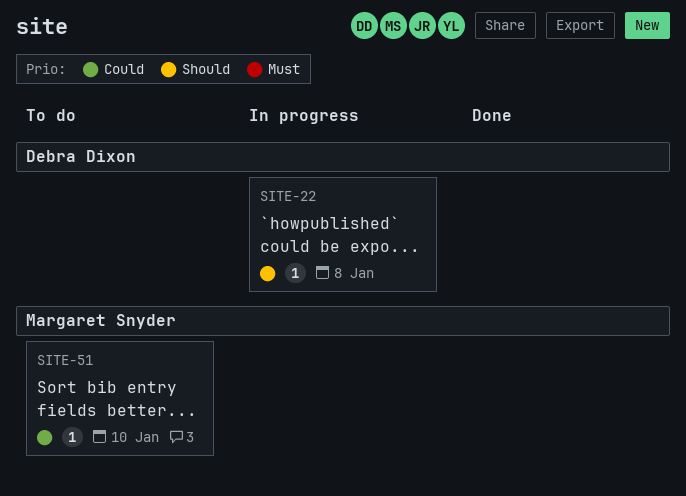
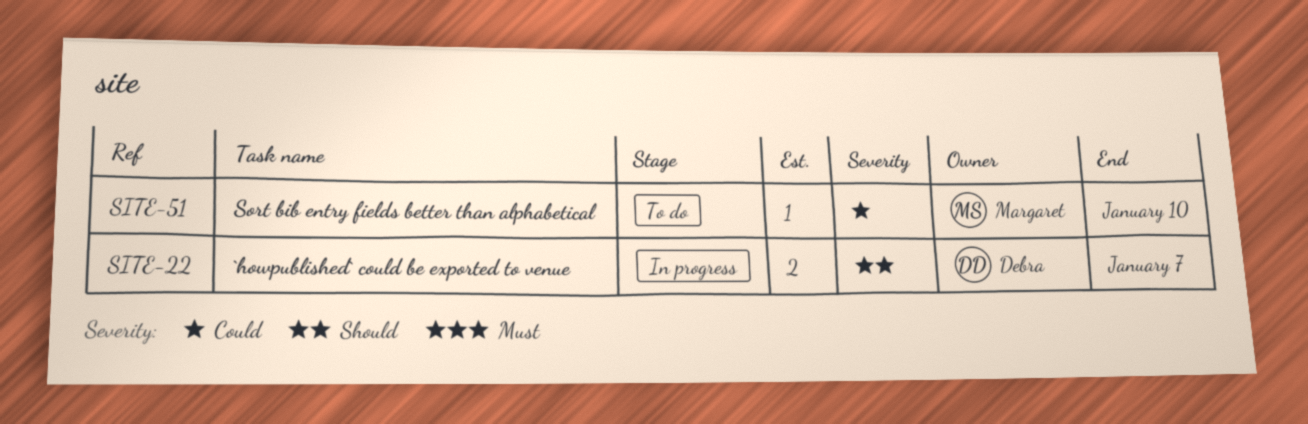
SITE-22, estimate: 1 -> 2
SITE-22, due: Jan 8 -> Jan 7

